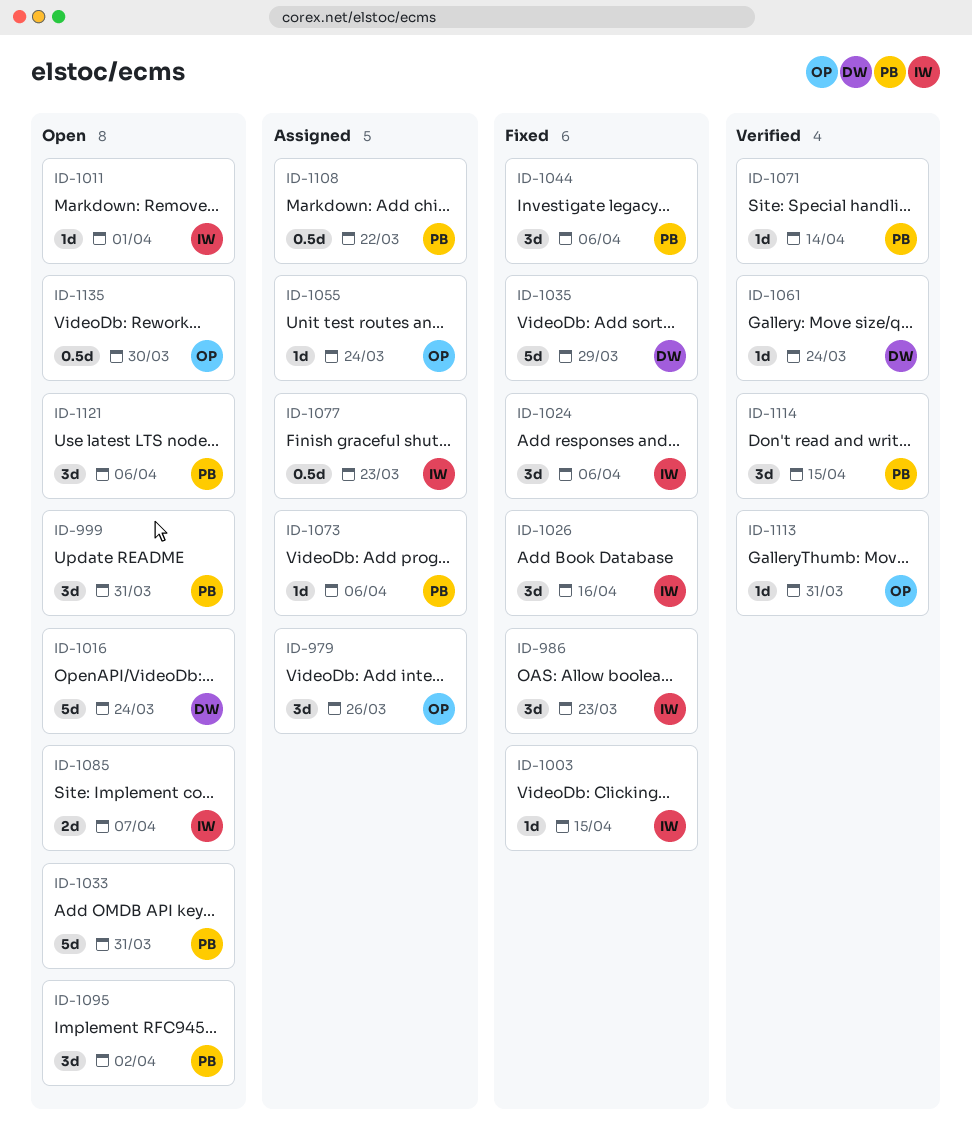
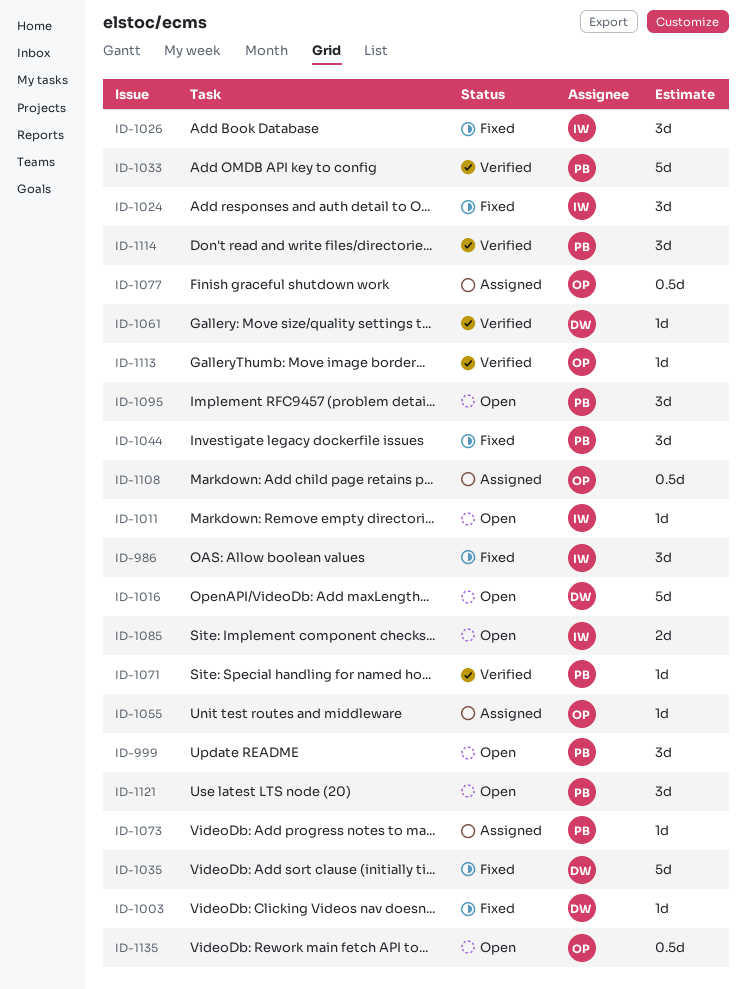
ID-979: present -> none
ID-1003, owner: IW -> DW
ID-1033, status: Open -> Verified
ID-1077, owner: IW -> OP
ID-1108, owner: PB -> OP

